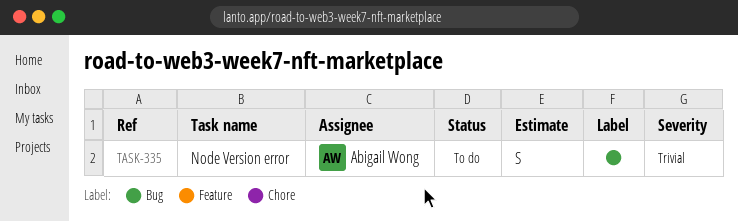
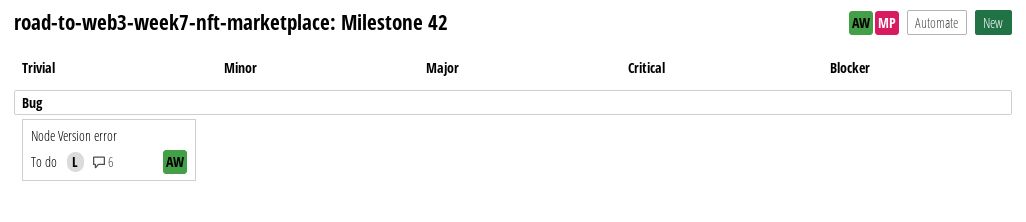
Node Version error, estimate: S -> L

